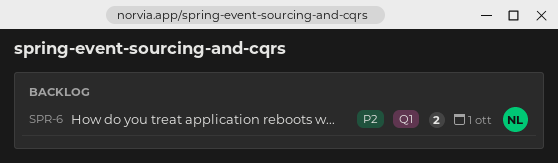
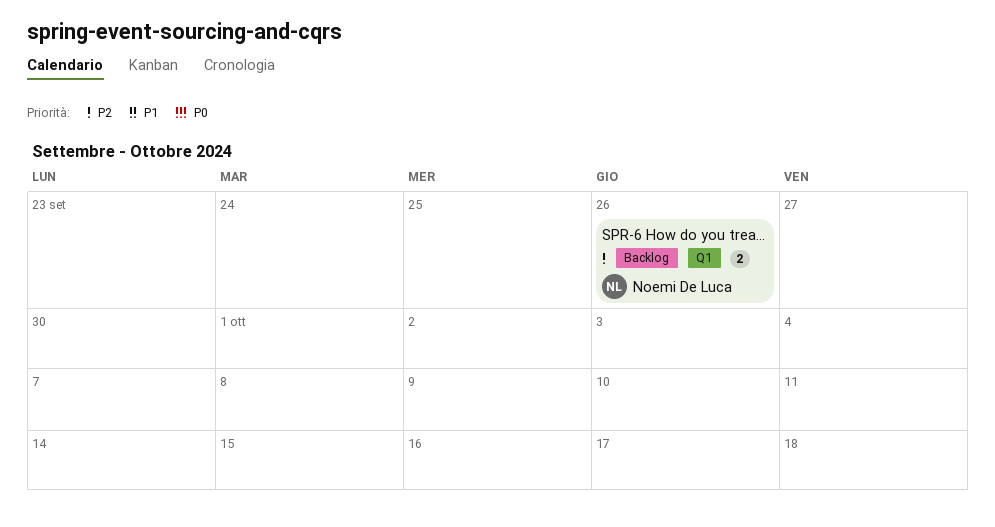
SPR-6, due: Oct 1 -> Sep 26

